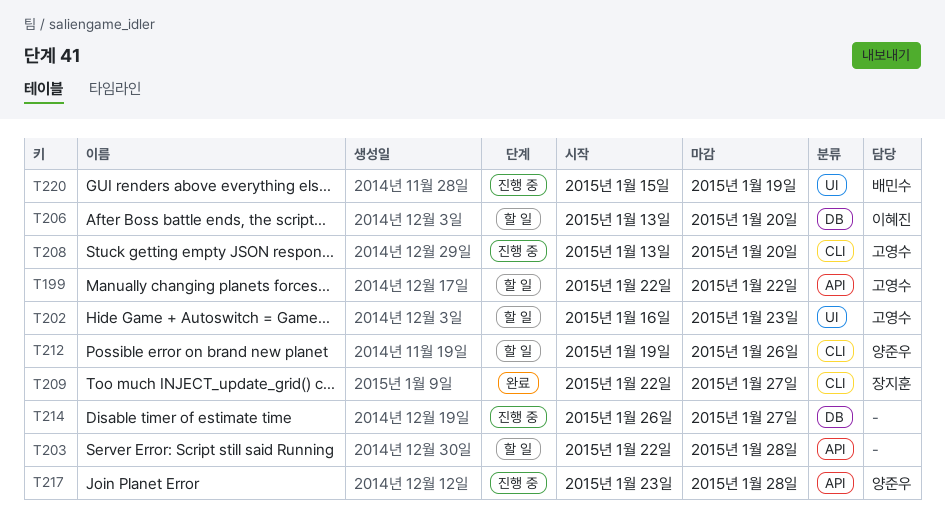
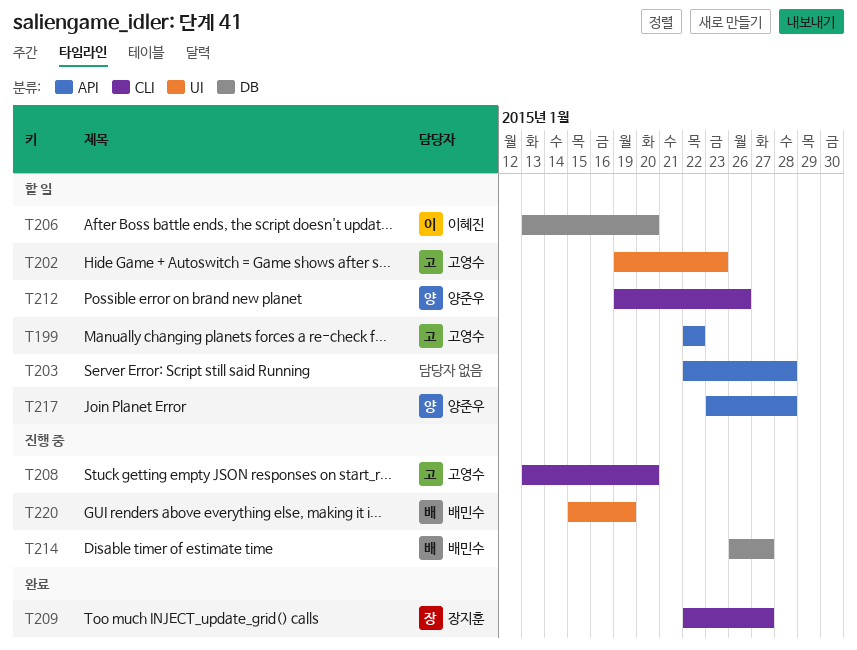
T202, start: Jan 16 -> Jan 19
T214, owner: none -> 배민수
T217, status: 진행 중 -> 할 일

